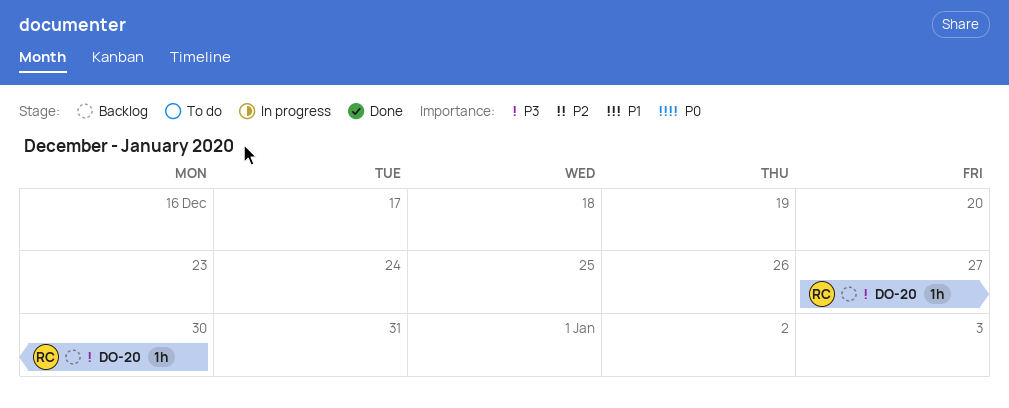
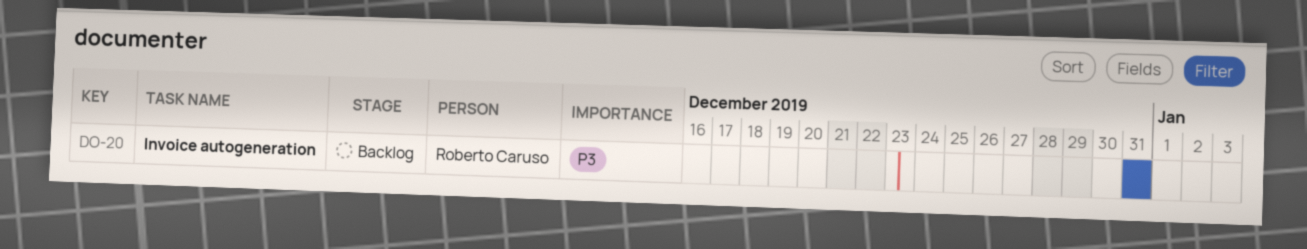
DO-20, start: Dec 27 -> Dec 31
DO-20, due: Dec 30 -> Dec 31

